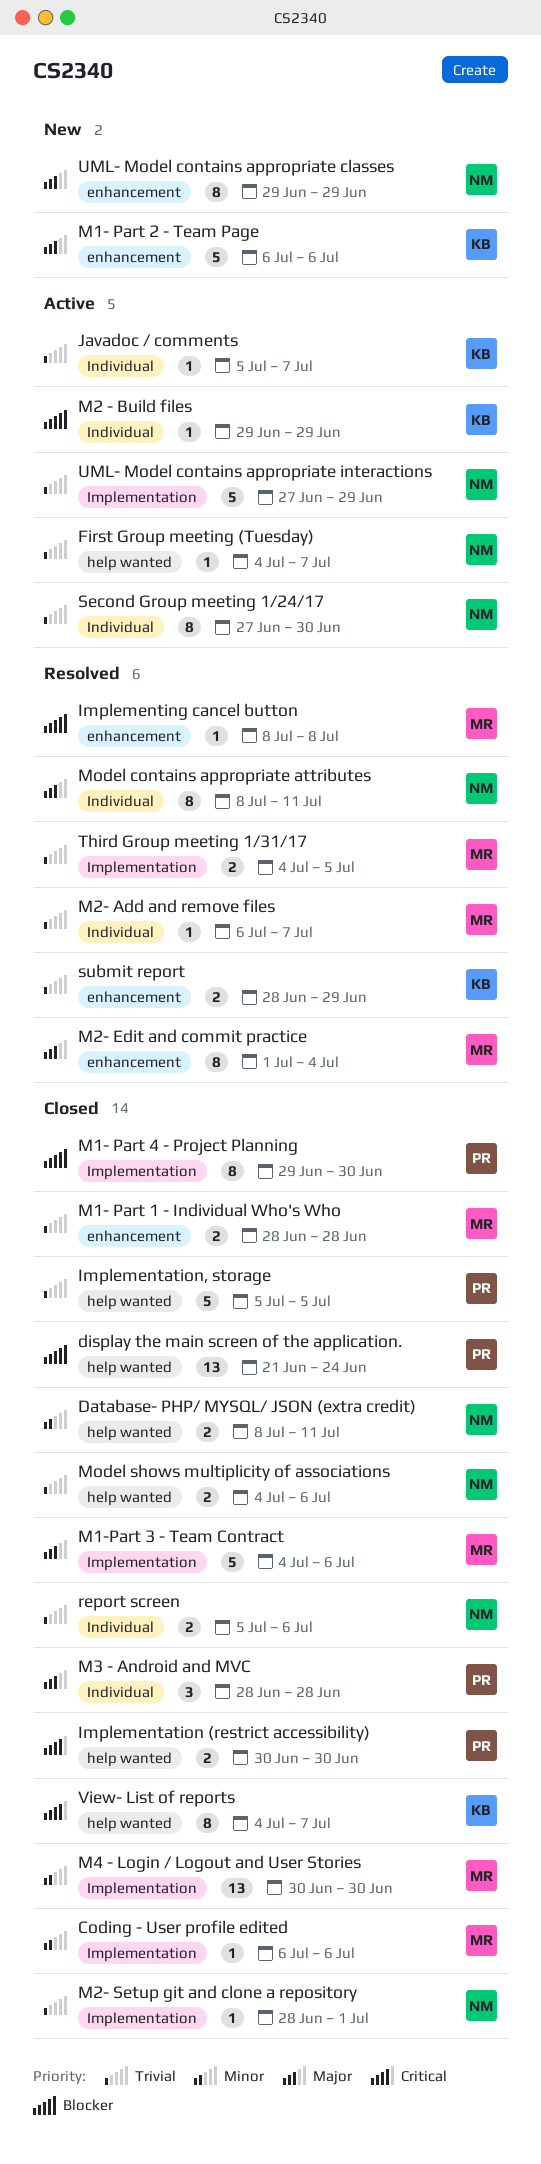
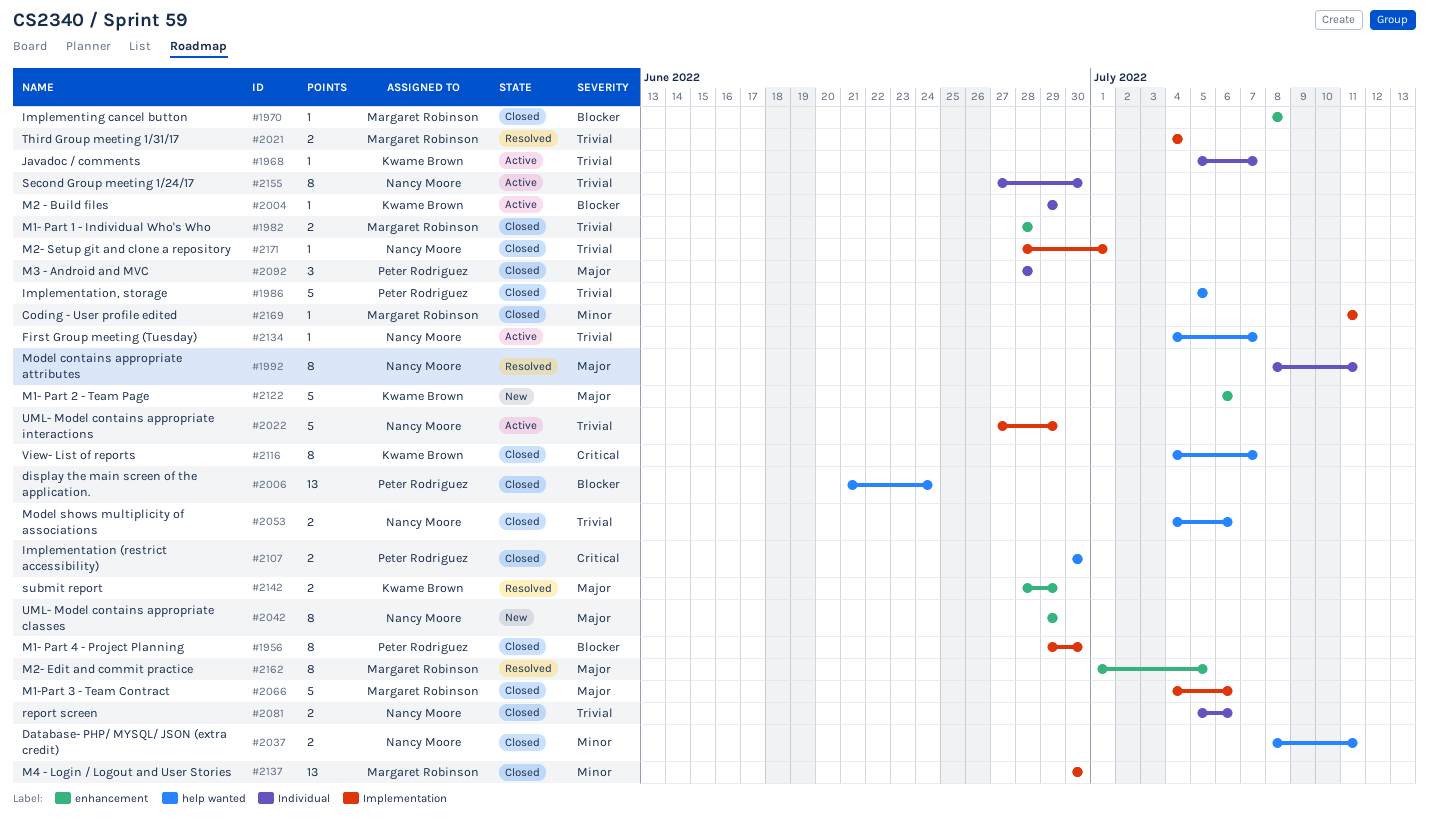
Coding - User profile edited, start: Jul 6 -> Jul 11
Coding - User profile edited, due: Jul 6 -> Jul 11
Implementing cancel button, status: Resolved -> Closed
M2- Add and remove files: present -> none
M2- Edit and commit practice, due: Jul 4 -> Jul 5
submit report, priority: Trivial -> Major
Third Group meeting 1/31/17, due: Jul 5 -> Jul 4

